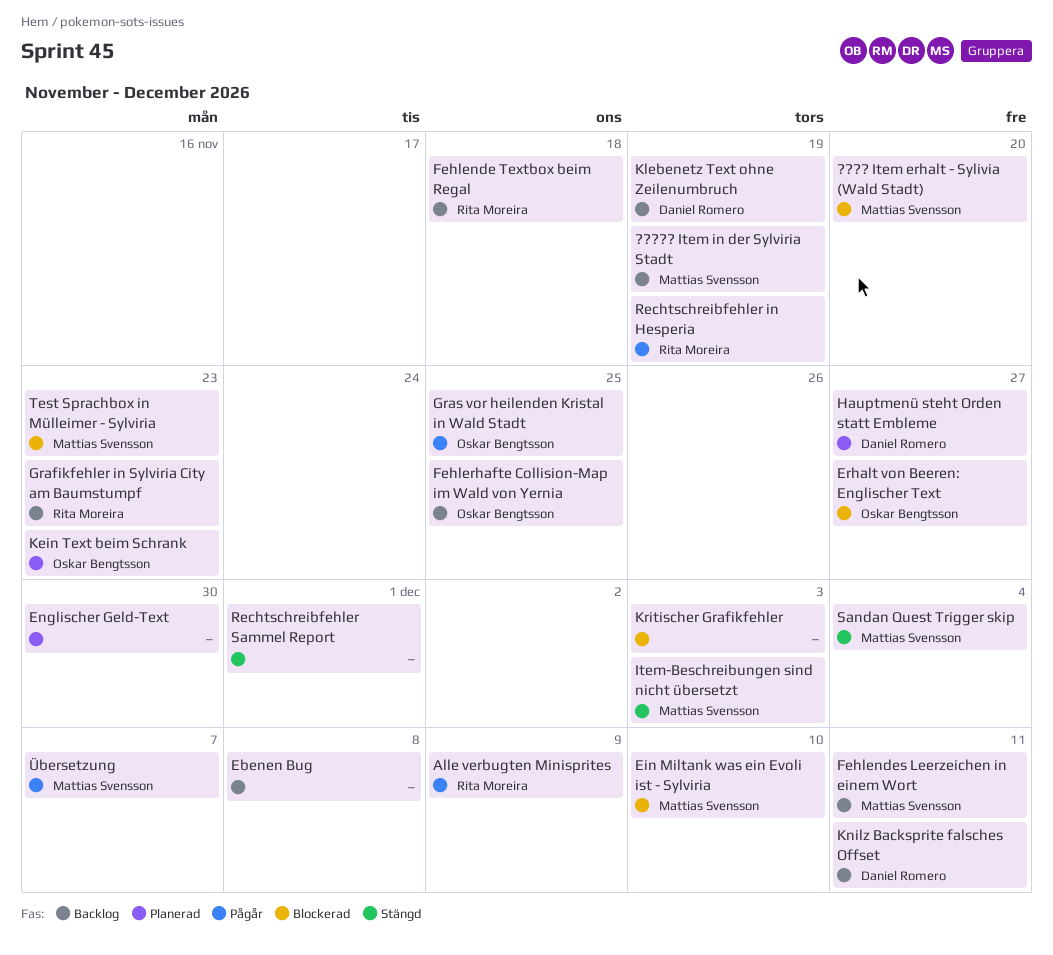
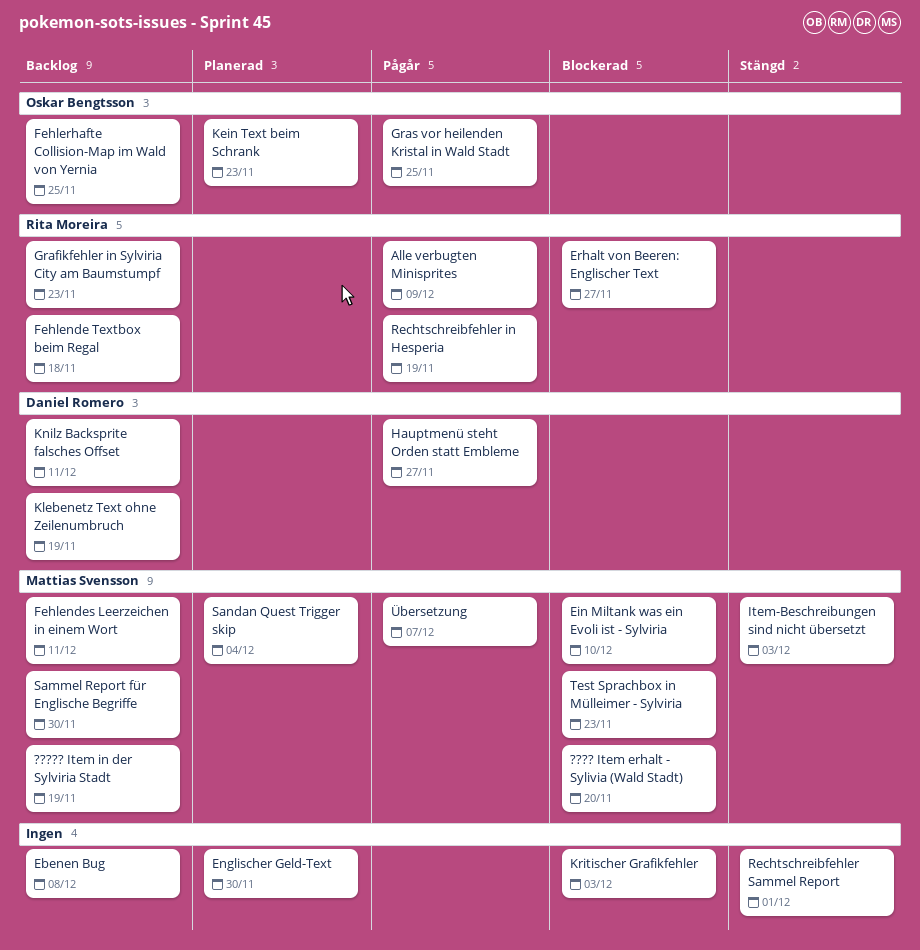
Erhalt von Beeren: Englischer Text, owner: Oskar Bengtsson -> Rita Moreira
Hauptmenü steht Orden statt Embleme, status: Planerad -> Pågår
Sammel Report für Englische Begriffe: none -> present
Sandan Quest Trigger skip, status: Stängd -> Planerad

